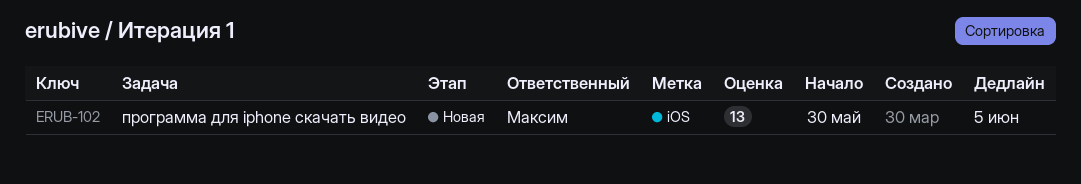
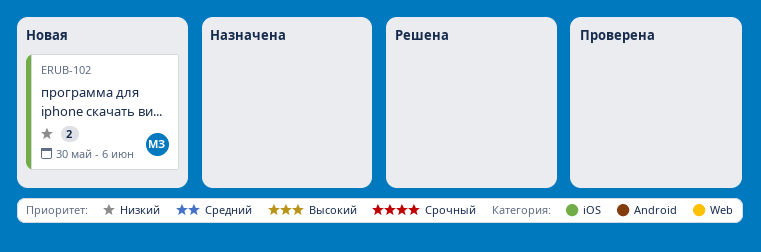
ERUB-102, estimate: 13 -> 2
ERUB-102, due: Jun 5 -> Jun 6

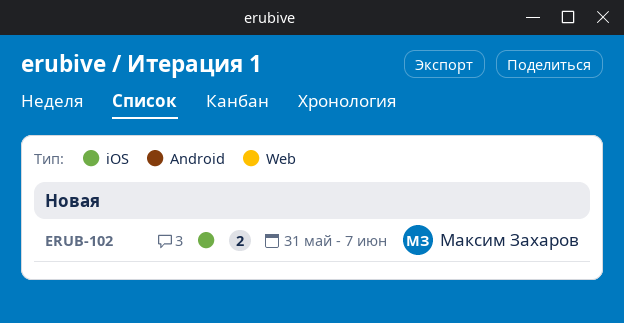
ERUB-102, start: May 30 -> May 31
ERUB-102, due: Jun 6 -> Jun 7

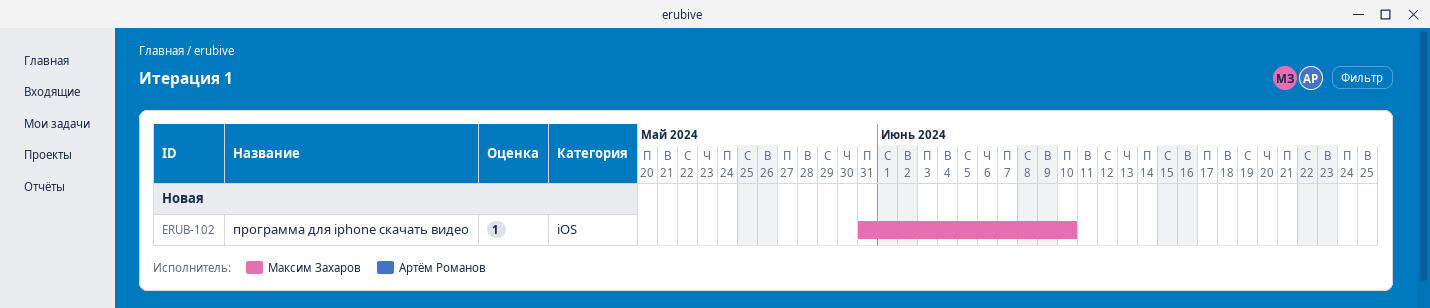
ERUB-102, estimate: 2 -> 1
ERUB-102, due: Jun 7 -> Jun 10

